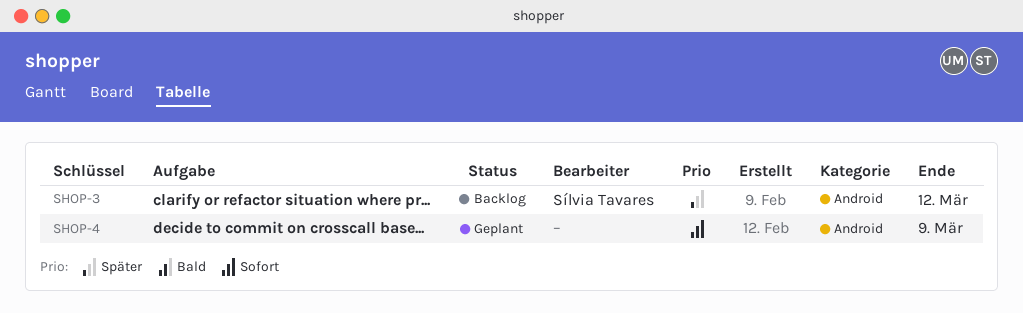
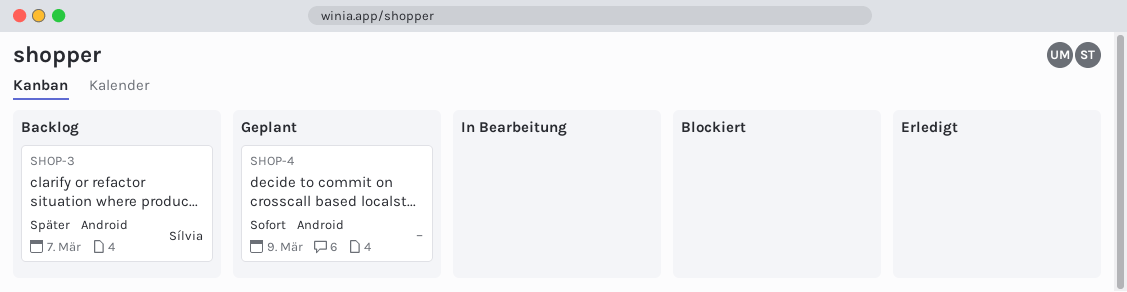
SHOP-3, due: Mar 12 -> Mar 7

